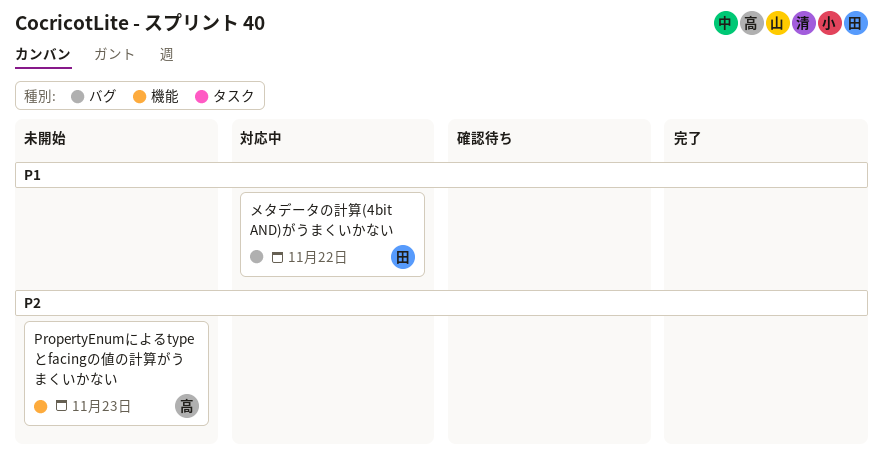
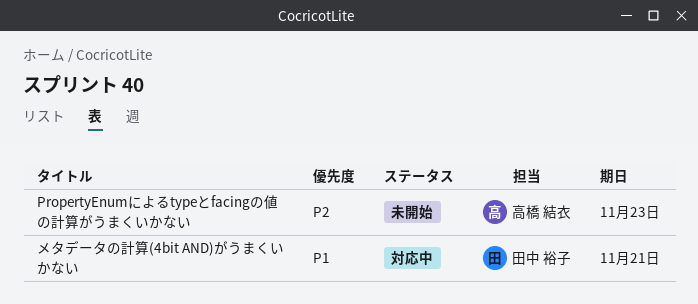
メタデータの計算(4bit AND)がうまくいかない, due: Nov 22 -> Nov 21

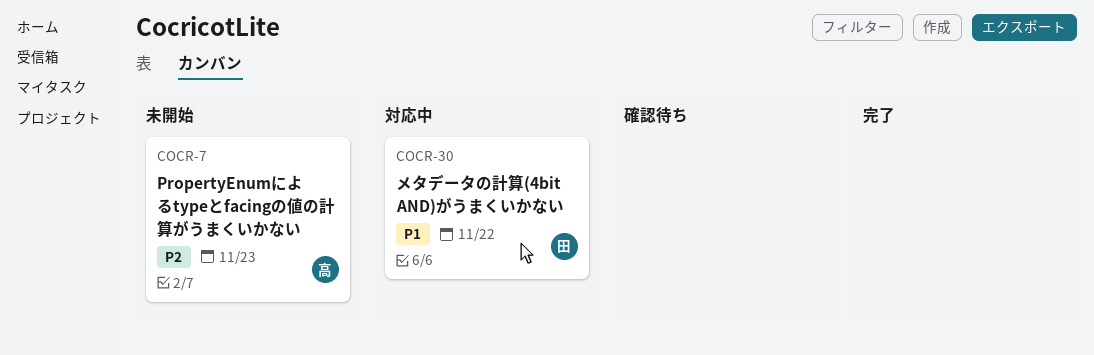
メタデータの計算(4bit AND)がうまくいかない, due: Nov 21 -> Nov 22

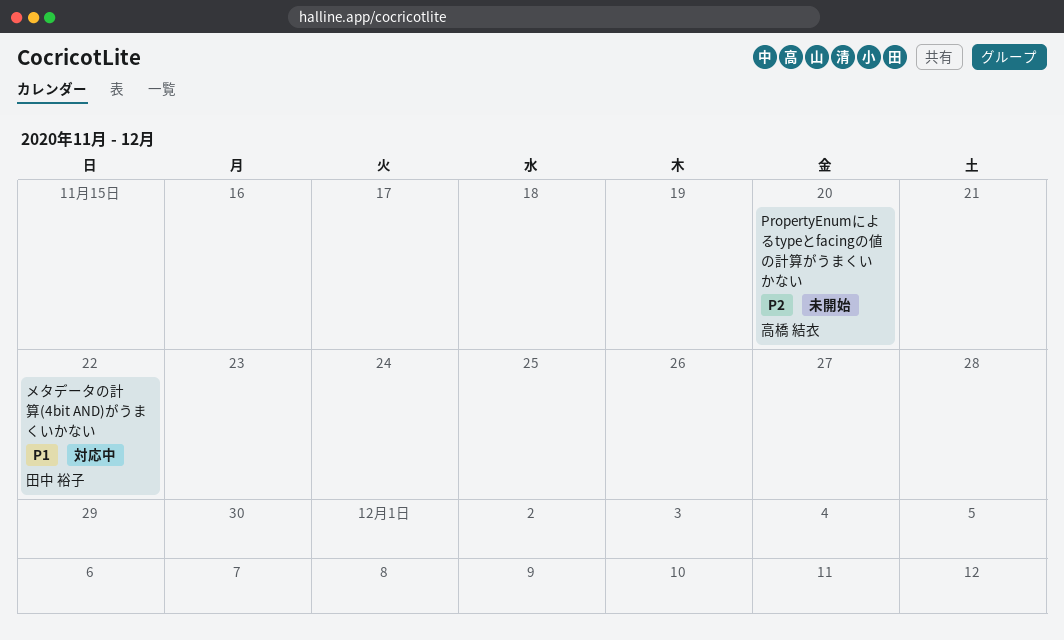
PropertyEnumによるtypeとfacingの値の計算がうまくいかない, due: Nov 23 -> Nov 20

